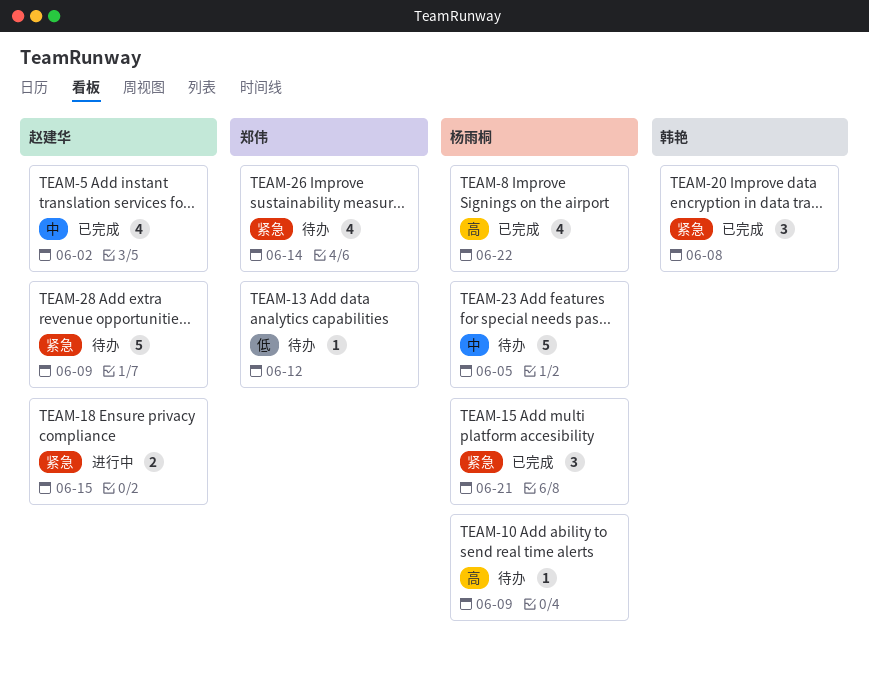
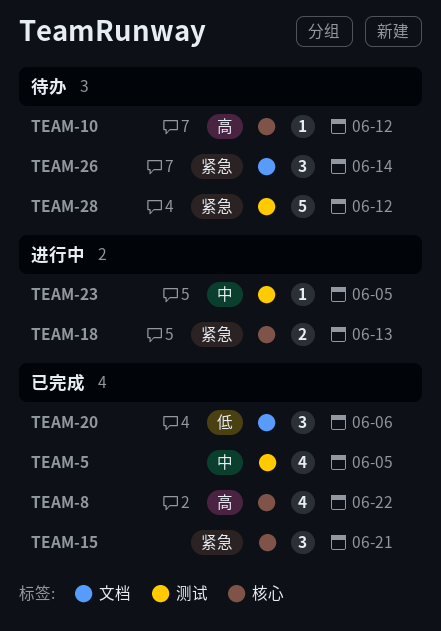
TEAM-5, due: Jun 2 -> Jun 5
TEAM-10, due: Jun 9 -> Jun 12
TEAM-13: present -> none
TEAM-18, due: Jun 15 -> Jun 13
TEAM-20, priority: 紧急 -> 低
TEAM-20, due: Jun 8 -> Jun 6
TEAM-23, status: 待办 -> 进行中
TEAM-23, estimate: 5 -> 1
TEAM-26, estimate: 4 -> 3
TEAM-28, due: Jun 9 -> Jun 12

